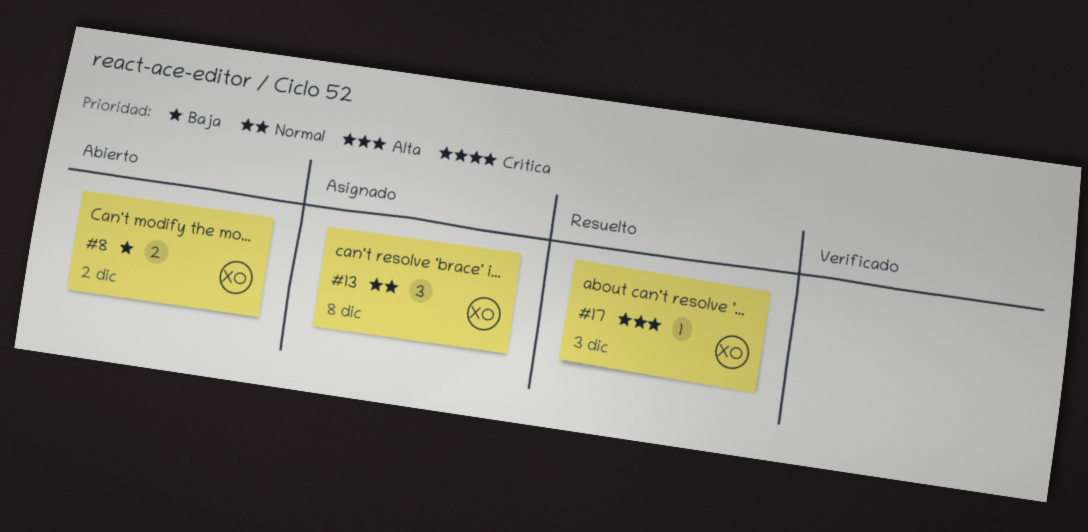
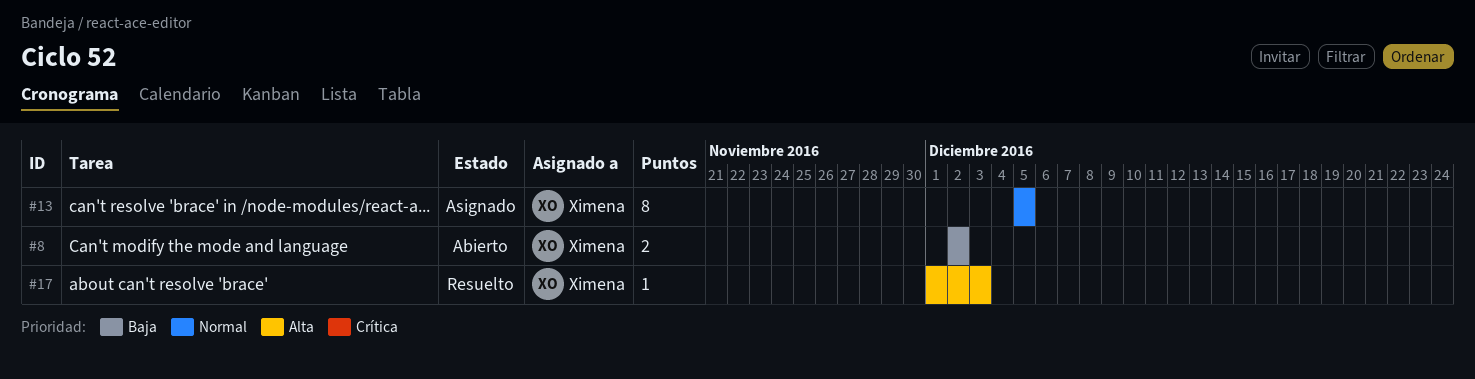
#13, estimate: 3 -> 8
#13, due: Dec 8 -> Dec 5

